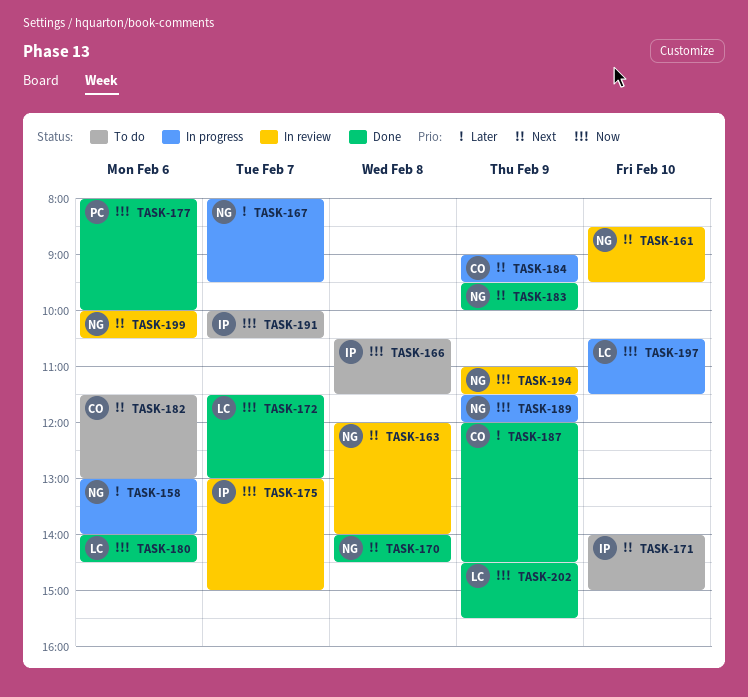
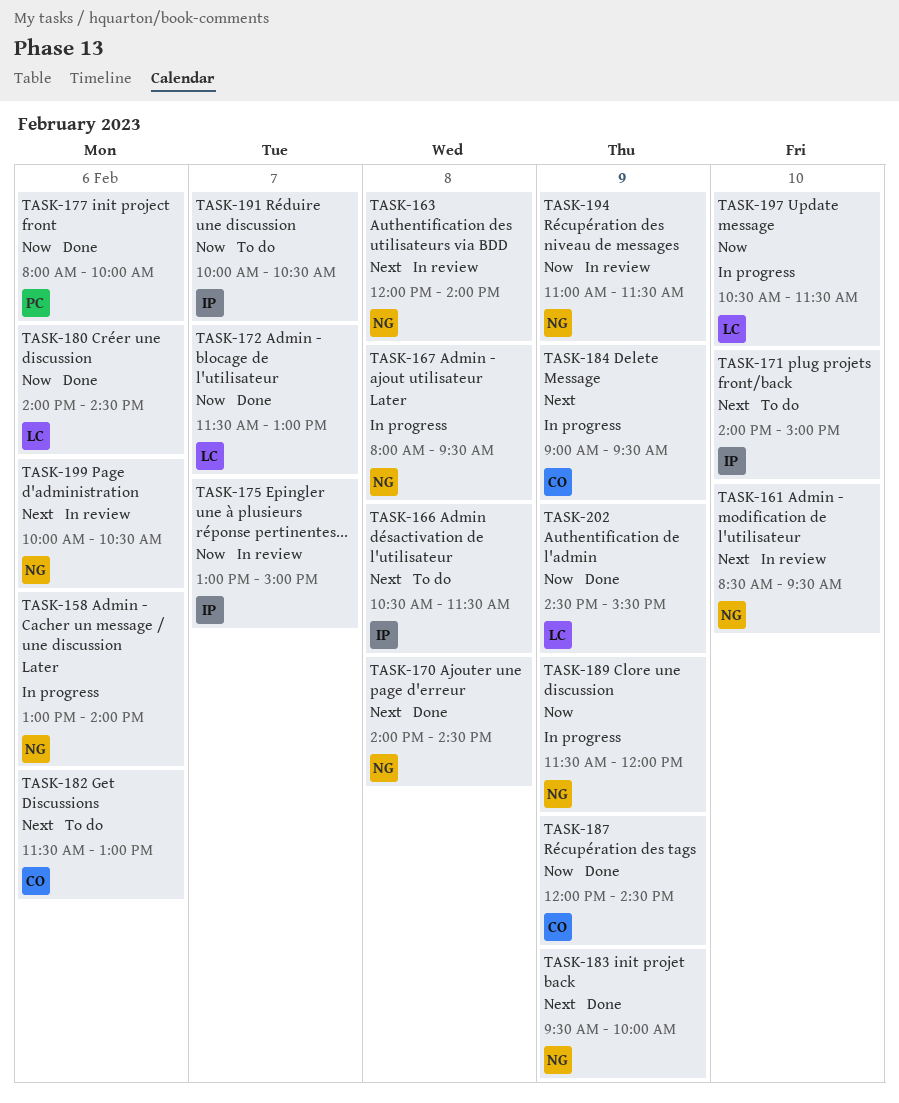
TASK-166, priority: Now -> Next
TASK-167, day: Feb 7 -> Feb 8
TASK-187, priority: Later -> Now

